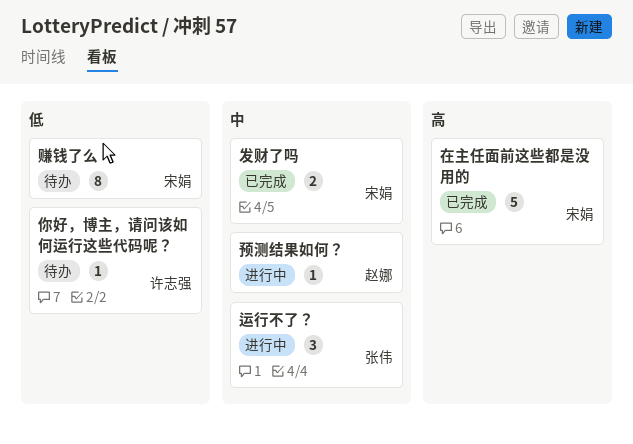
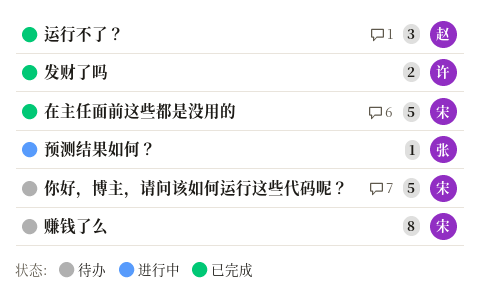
你好，博主，请问该如何运行这些代码呢？, owner: 许志强 -> 宋娟
你好，博主，请问该如何运行这些代码呢？, estimate: 1 -> 5
发财了吗, owner: 宋娟 -> 许志强
运行不了？, status: 进行中 -> 已完成
运行不了？, owner: 张伟 -> 赵娜
预测结果如何？, owner: 赵娜 -> 张伟

